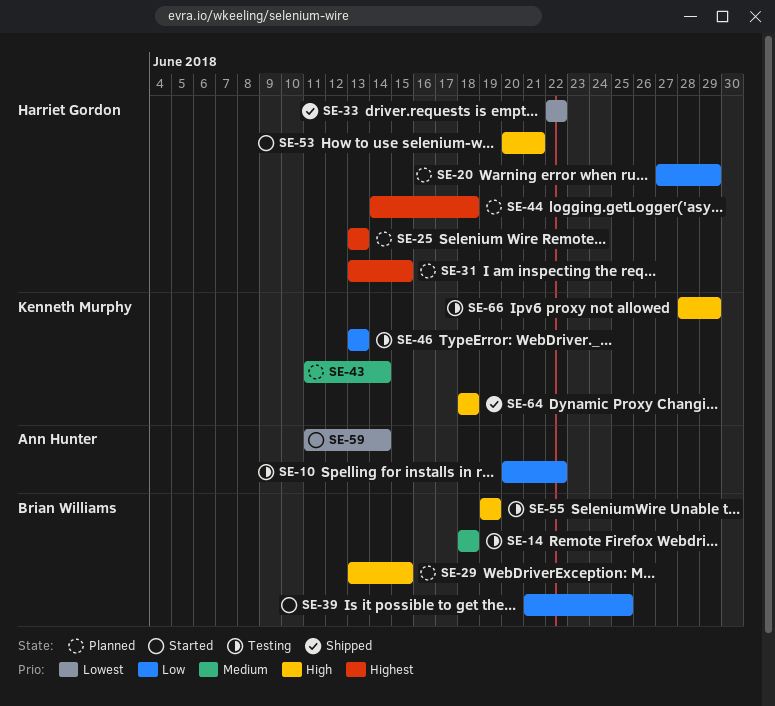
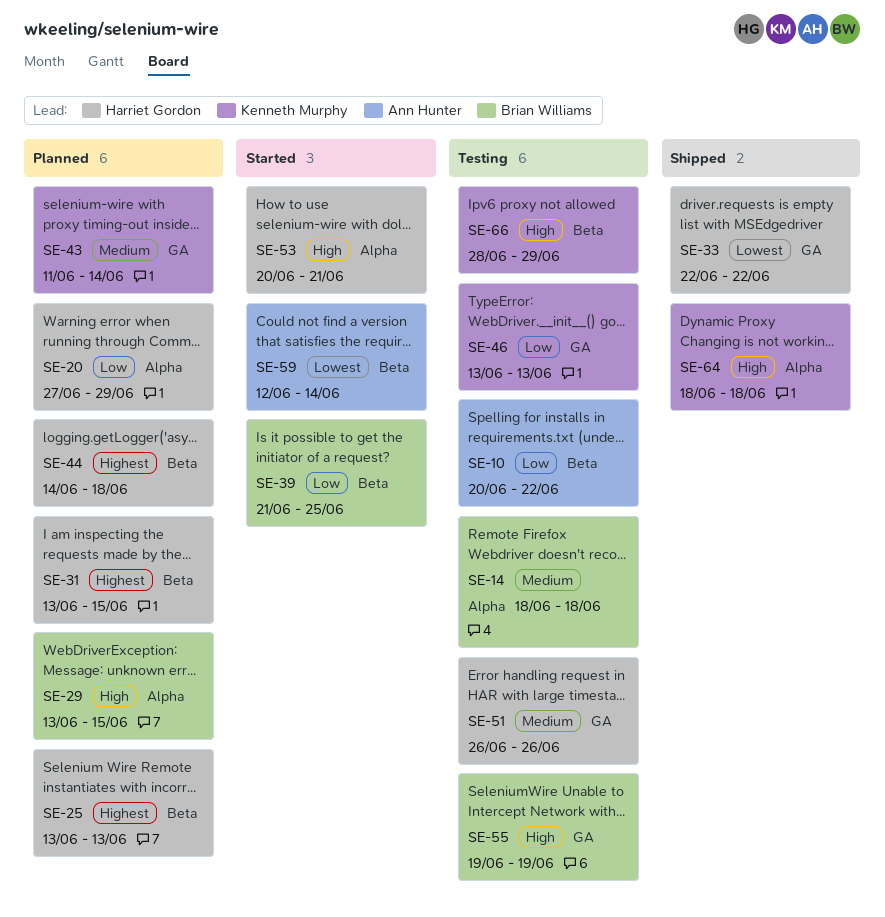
SE-51: none -> present
SE-59, start: Jun 11 -> Jun 12

